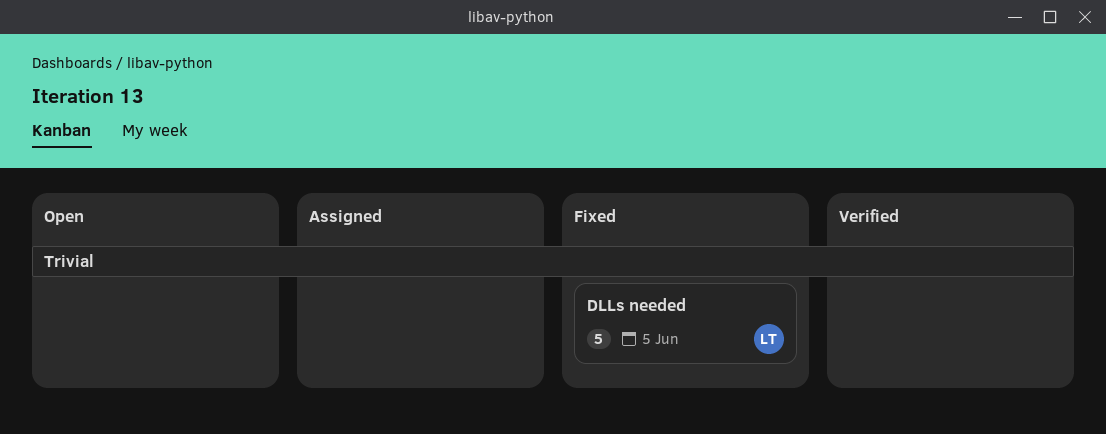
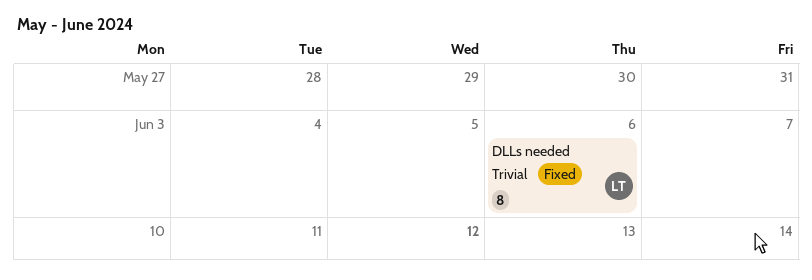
DLLs needed, estimate: 5 -> 8
DLLs needed, due: Jun 5 -> Jun 6

